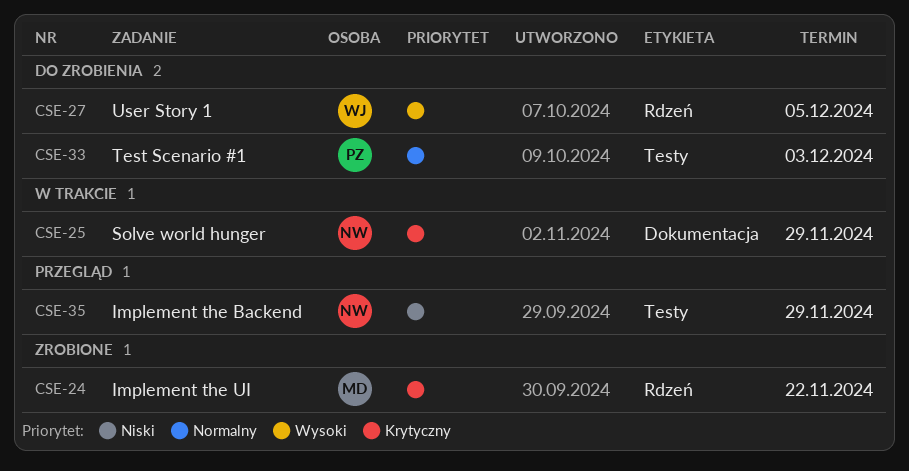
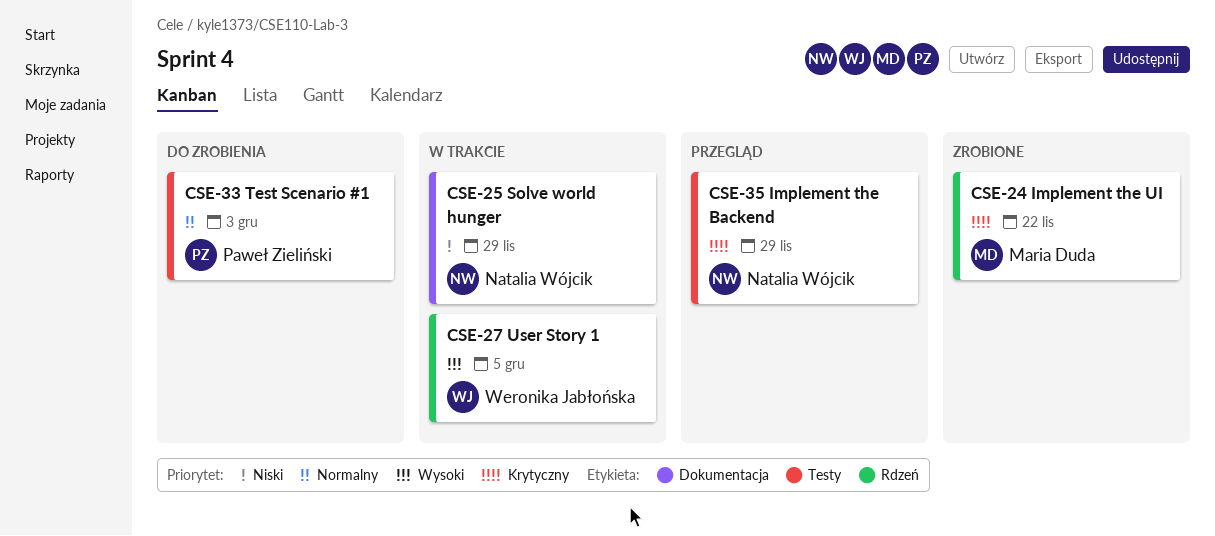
CSE-25, priority: Krytyczny -> Niski
CSE-27, status: Do zrobienia -> W trakcie
CSE-35, priority: Niski -> Krytyczny

